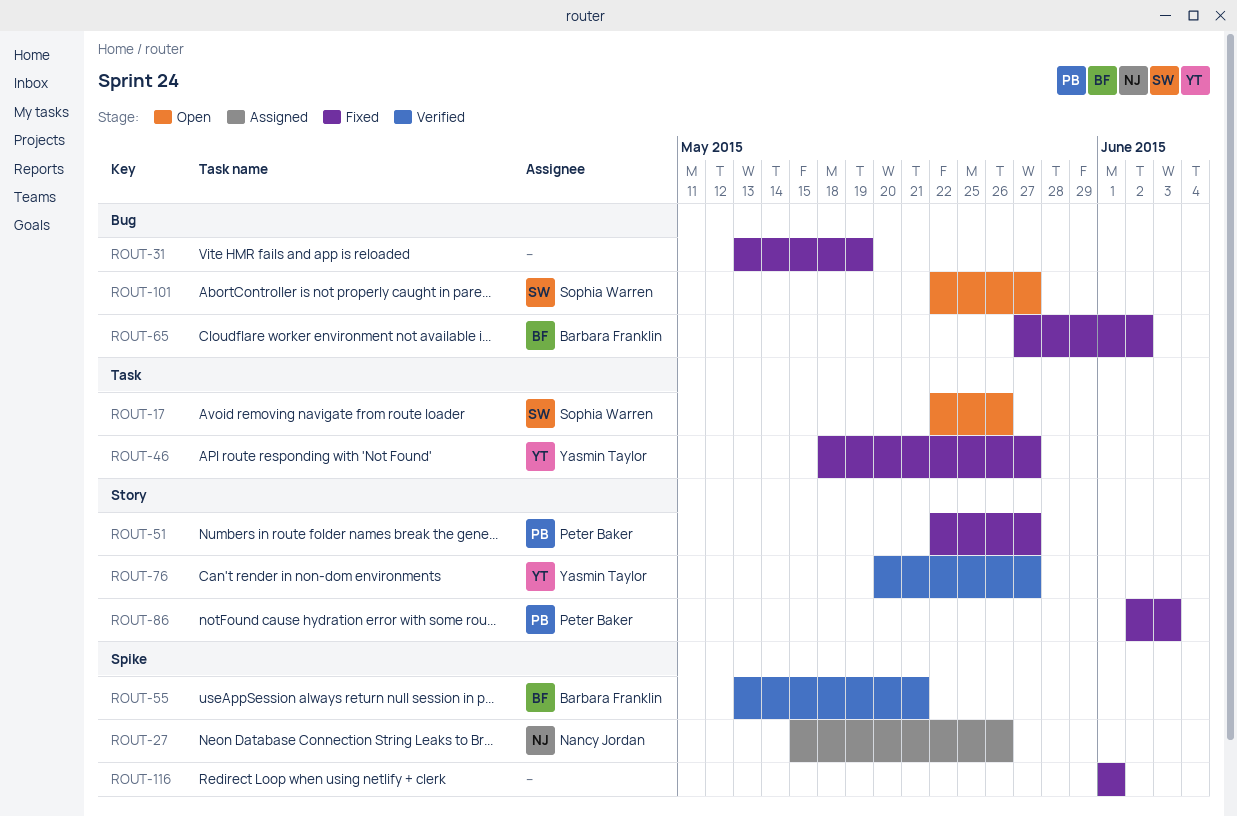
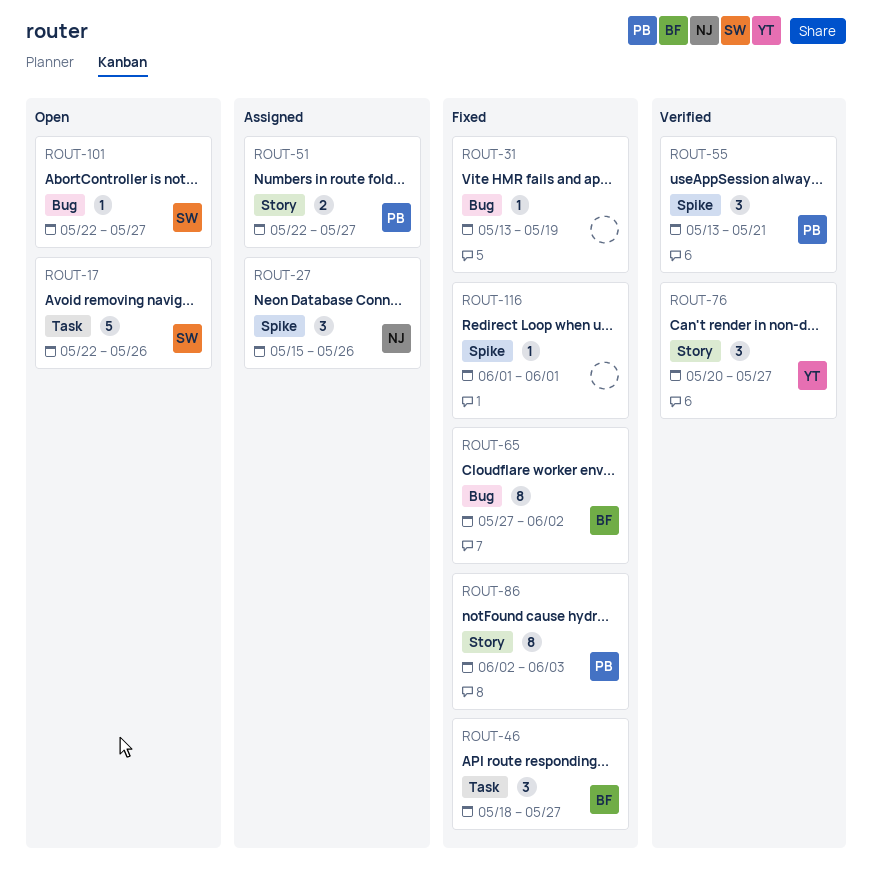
ROUT-46, owner: Yasmin Taylor -> Barbara Franklin
ROUT-51, status: Fixed -> Assigned
ROUT-55, owner: Barbara Franklin -> Peter Baker

